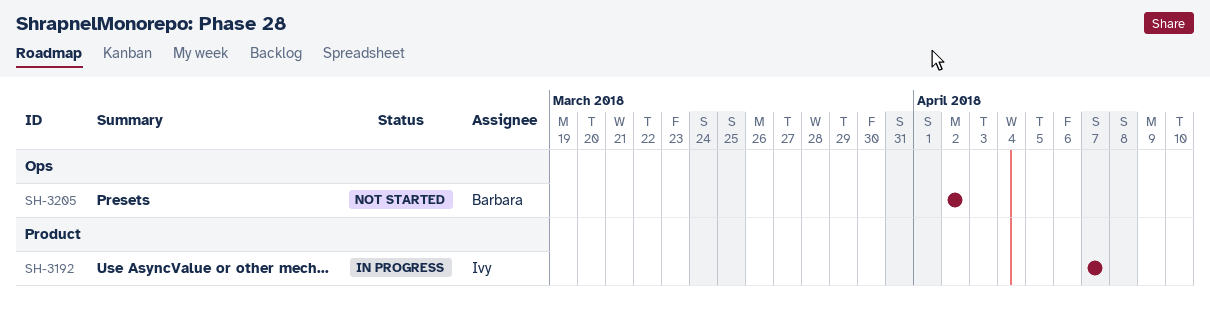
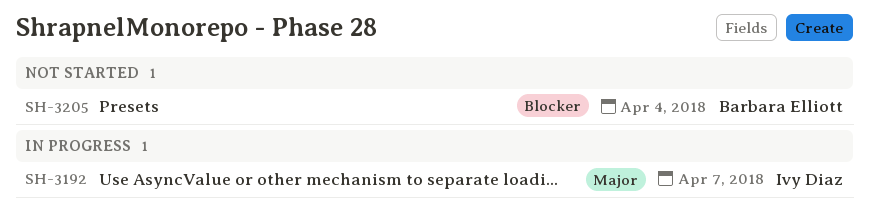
SH-3205, due: Apr 2 -> Apr 4

